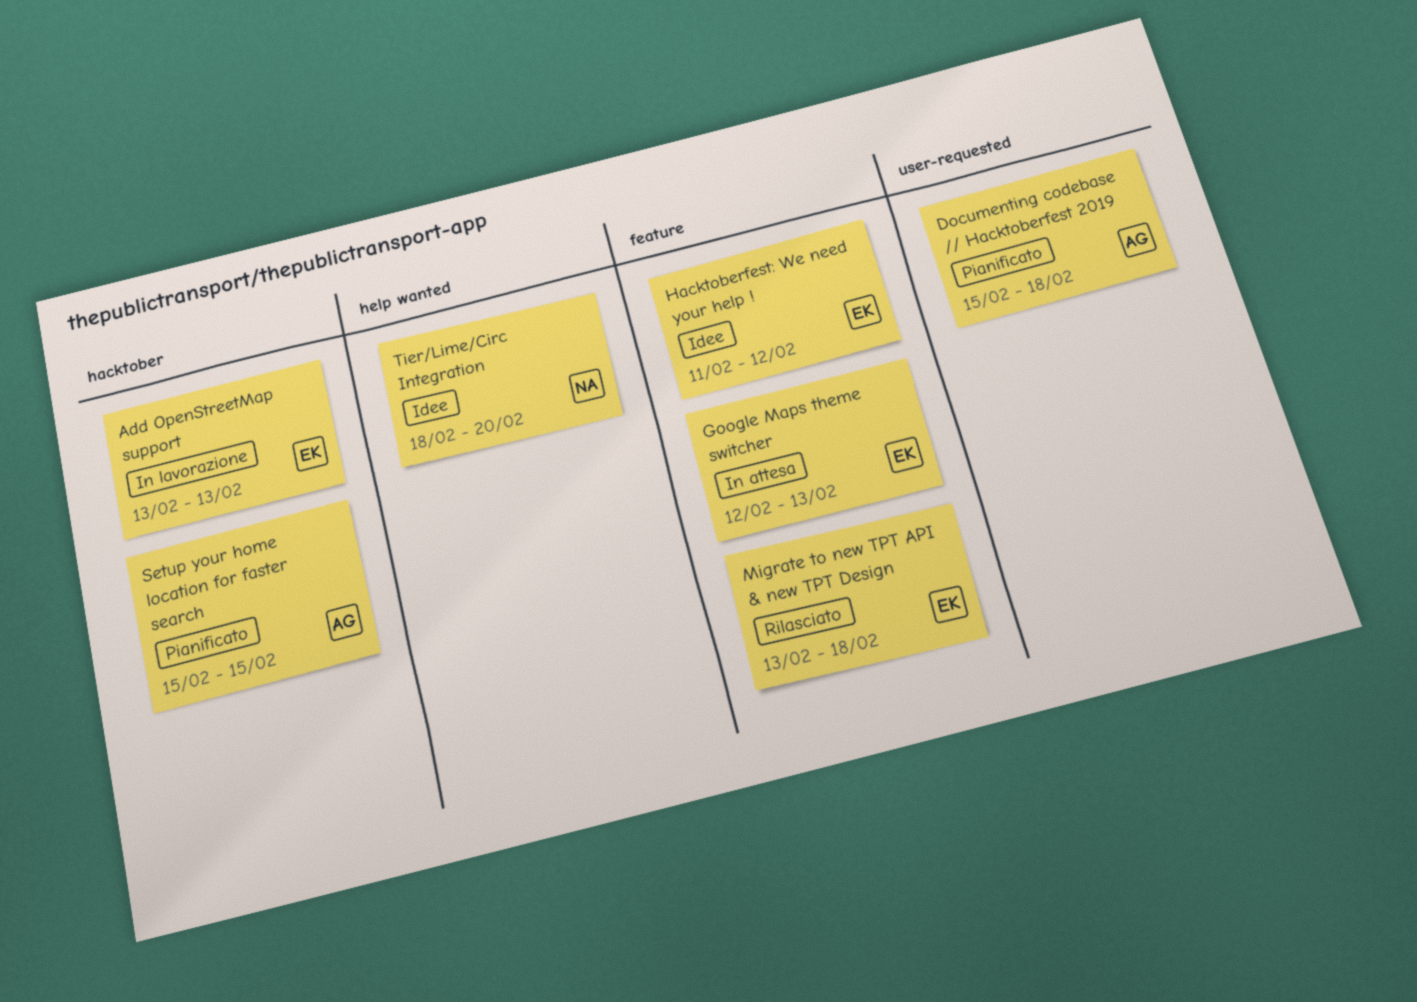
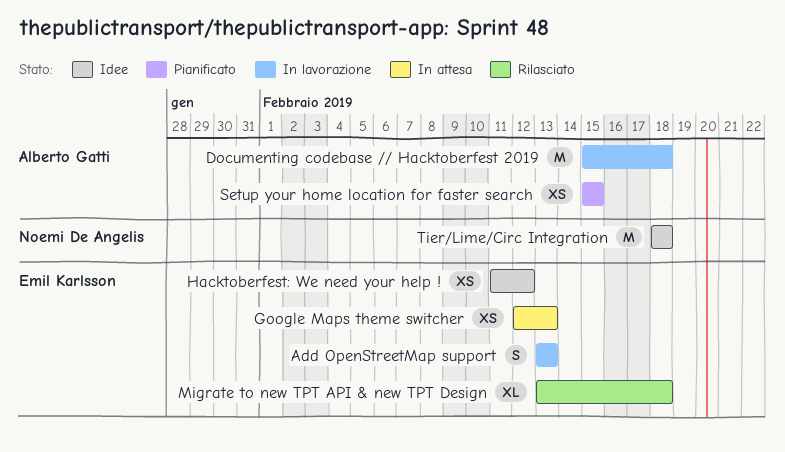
Documenting codebase // Hacktoberfest 2019, status: Pianificato -> In lavorazione
Tier/Lime/Circ Integration, due: Feb 20 -> Feb 18

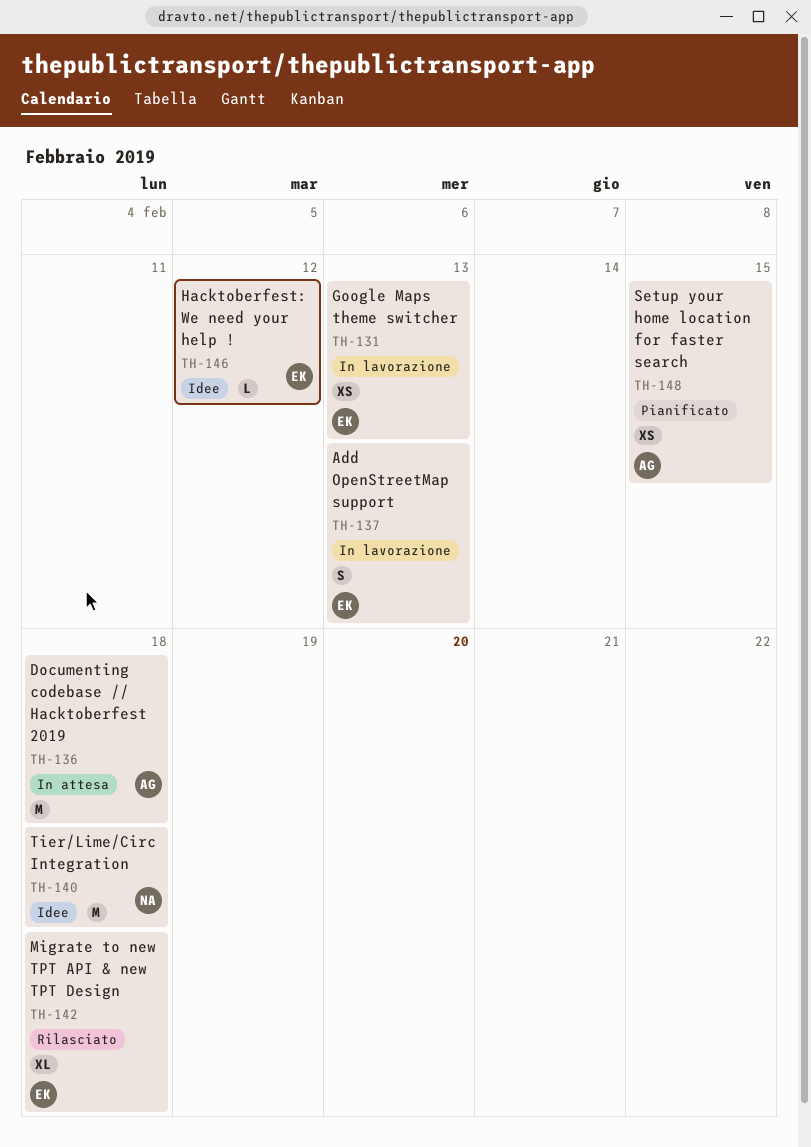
Documenting codebase // Hacktoberfest 2019, status: In lavorazione -> In attesa
Google Maps theme switcher, status: In attesa -> In lavorazione
Hacktoberfest: We need your help !, estimate: XS -> L

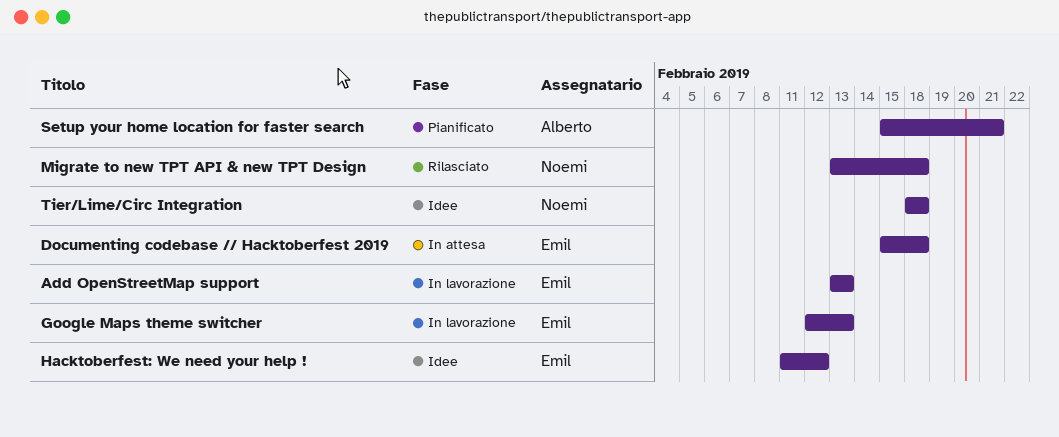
Documenting codebase // Hacktoberfest 2019, owner: Alberto -> Emil
Migrate to new TPT API & new TPT Design, owner: Emil -> Noemi
Setup your home location for faster search, due: Feb 15 -> Feb 21

